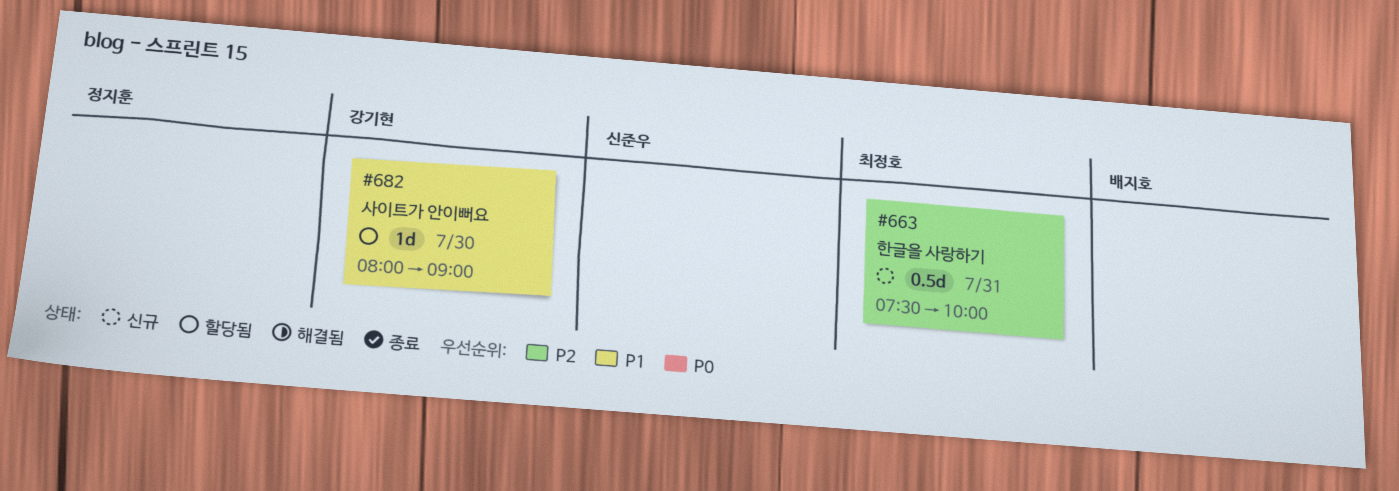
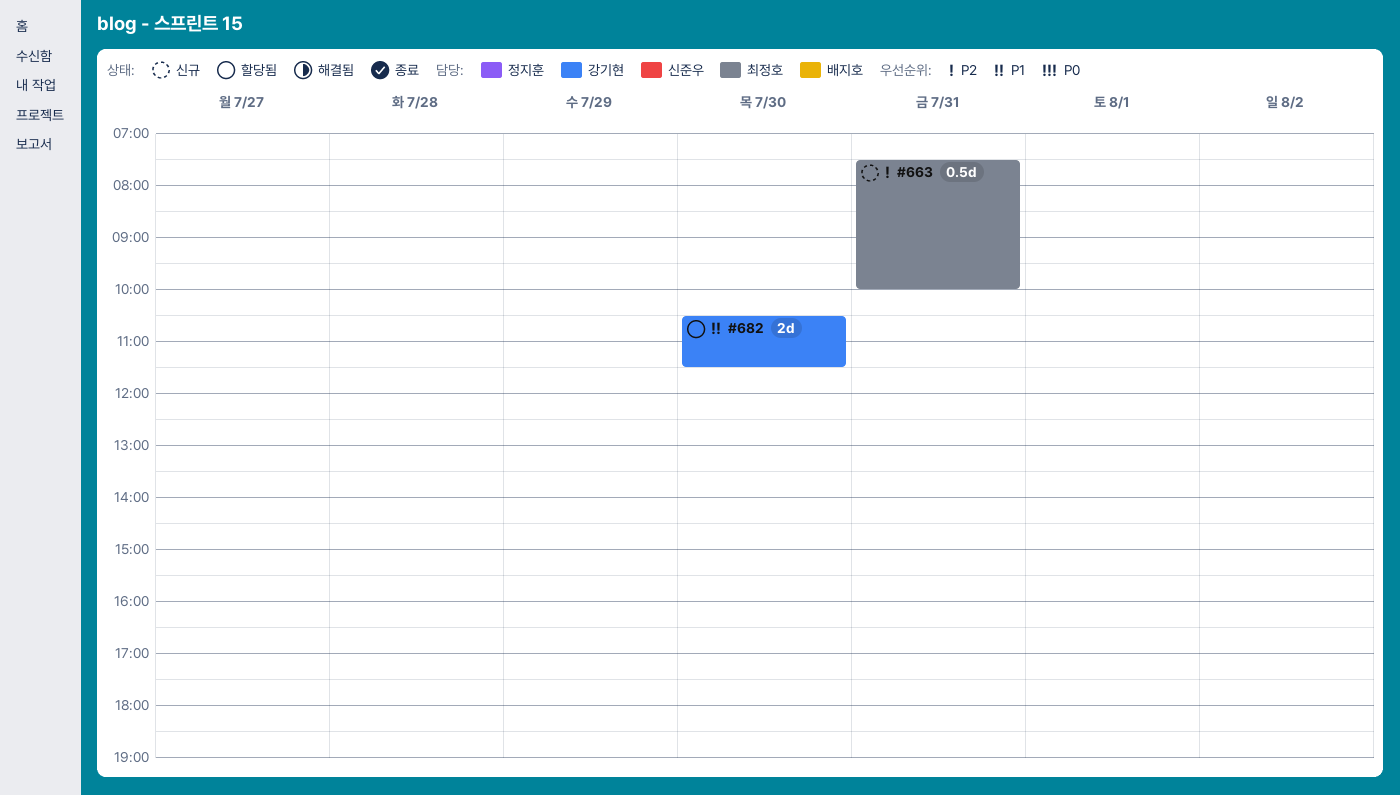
#682, estimate: 1d -> 2d
#682, begins: 08:00 -> 10:30
#682, ends: 09:00 -> 11:30

